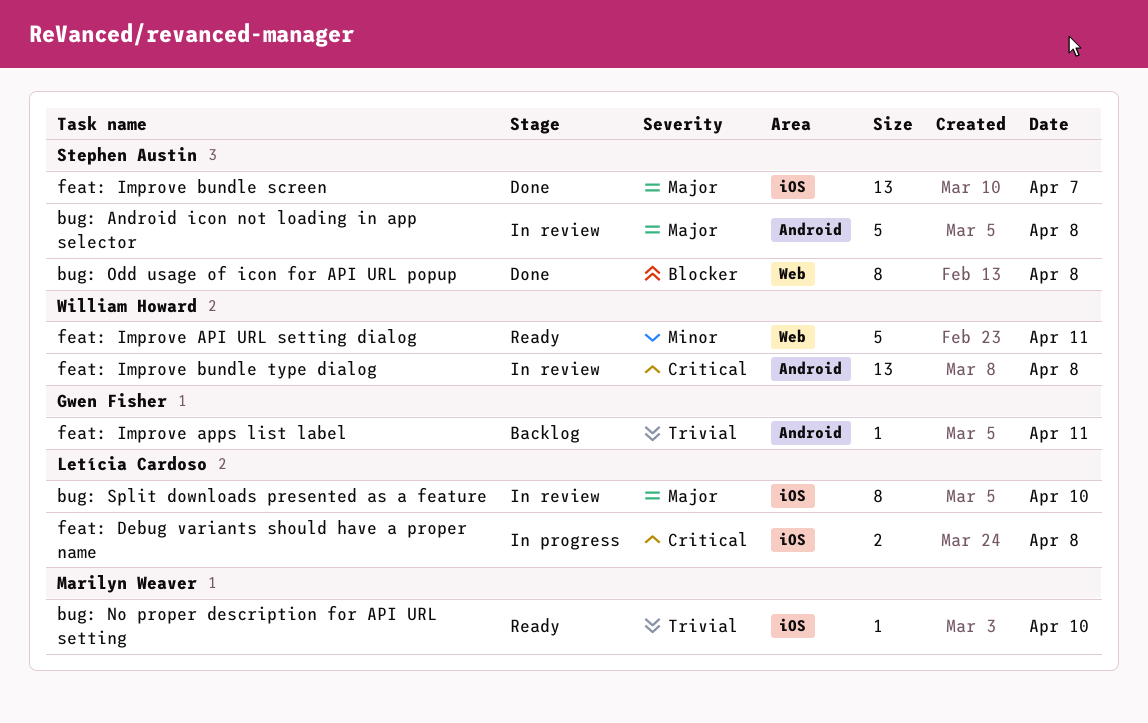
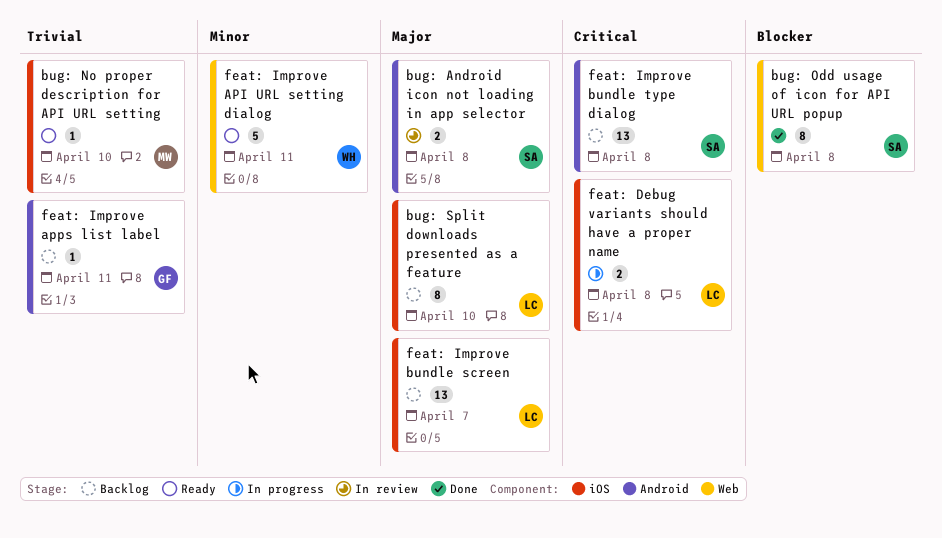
bug: Android icon not loading in app selector, estimate: 5 -> 2
bug: Split downloads presented as a feature, status: In review -> Backlog
feat: Improve bundle screen, status: Done -> Backlog
feat: Improve bundle screen, owner: Stephen Austin -> Letícia Cardoso
feat: Improve bundle type dialog, status: In review -> Backlog
feat: Improve bundle type dialog, owner: William Howard -> Stephen Austin

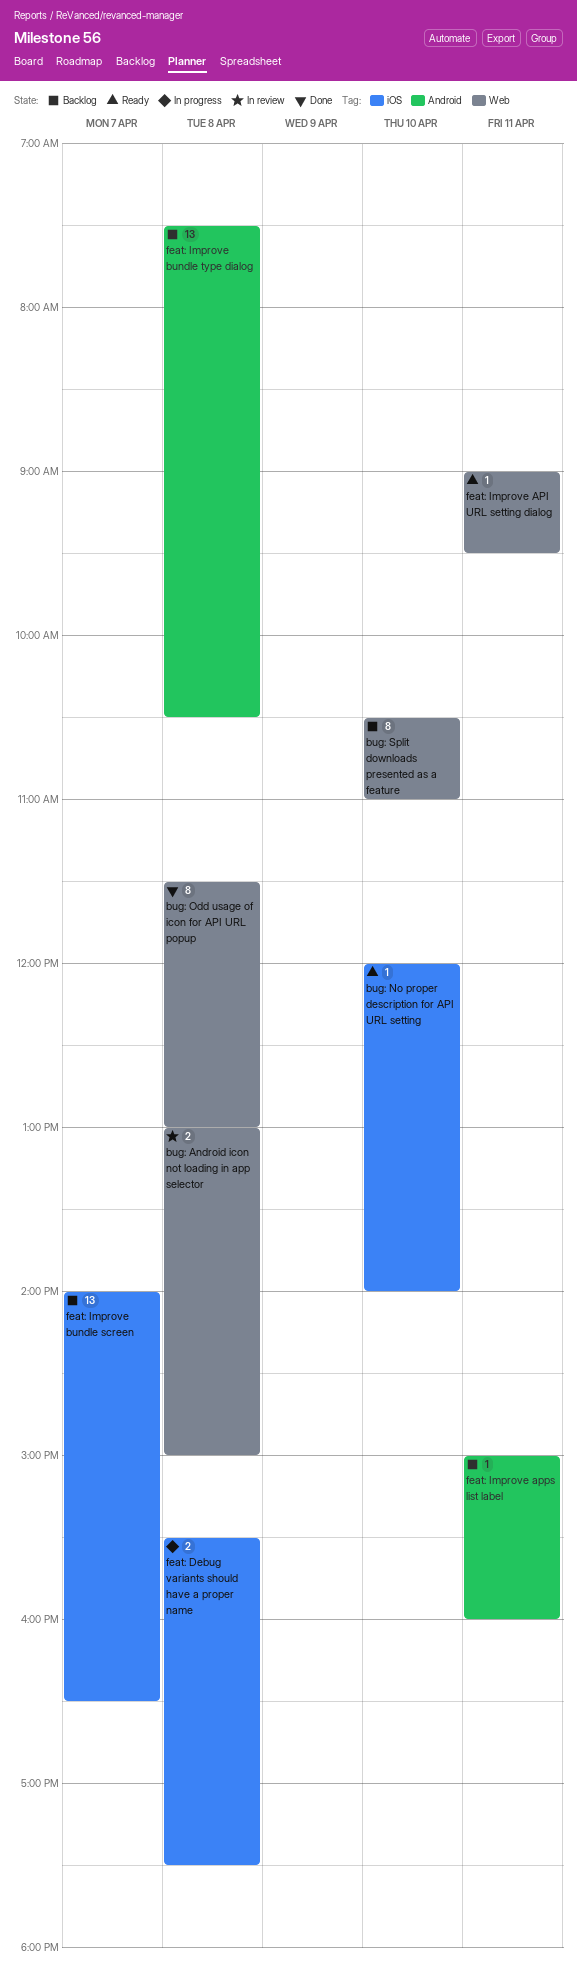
bug: Android icon not loading in app selector, label: Android -> Web
bug: Split downloads presented as a feature, label: iOS -> Web
feat: Improve API URL setting dialog, estimate: 5 -> 1

